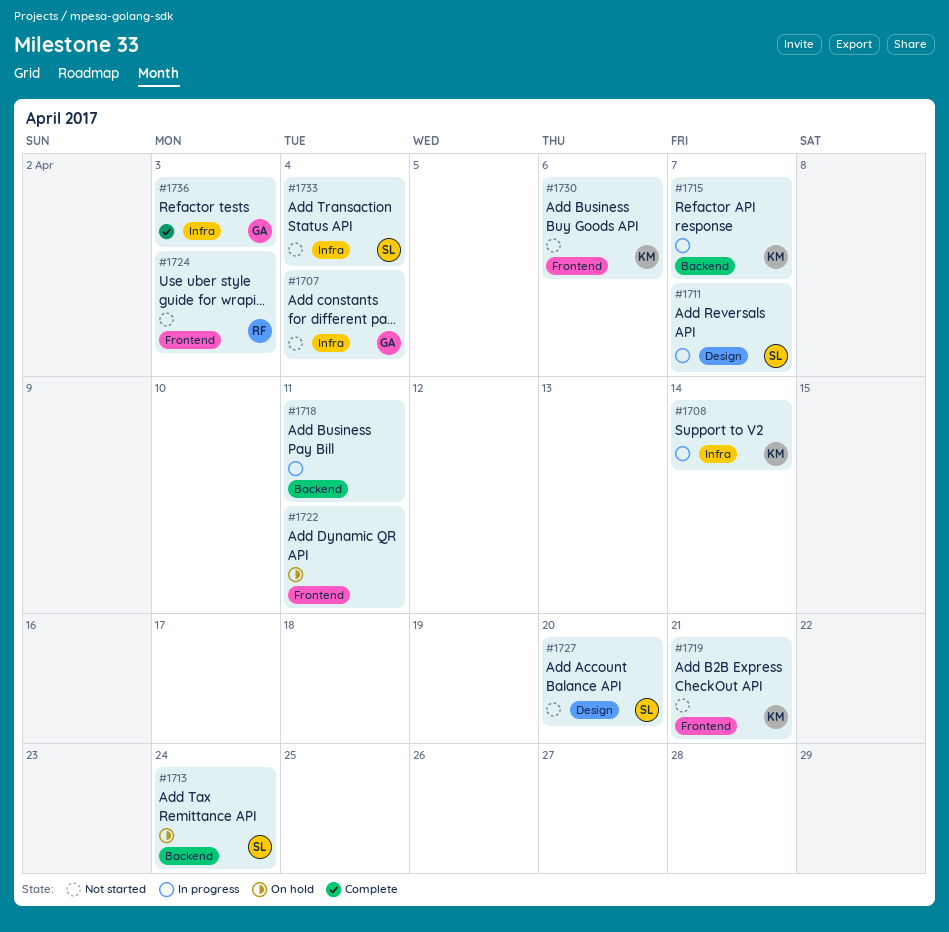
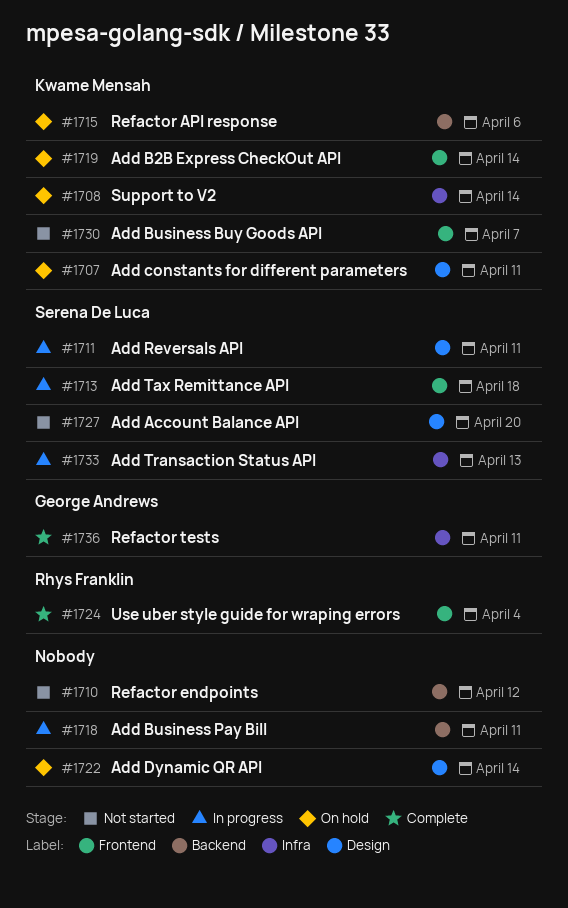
#1707, status: Not started -> On hold
#1707, owner: George Andrews -> Kwame Mensah
#1707, label: Infra -> Design
#1707, due: Apr 4 -> Apr 11
#1708, status: In progress -> On hold
#1710: none -> present
#1711, due: Apr 7 -> Apr 11
#1713, status: On hold -> In progress
#1713, label: Backend -> Frontend
#1713, due: Apr 24 -> Apr 18
#1715, status: In progress -> On hold
#1715, due: Apr 7 -> Apr 6
#1719, status: Not started -> On hold
#1719, due: Apr 21 -> Apr 14
#1722, label: Frontend -> Design
#1722, due: Apr 11 -> Apr 14
#1724, status: Not started -> Complete
#1724, due: Apr 3 -> Apr 4
#1730, due: Apr 6 -> Apr 7
#1733, status: Not started -> In progress
#1733, due: Apr 4 -> Apr 13
#1736, due: Apr 3 -> Apr 11

